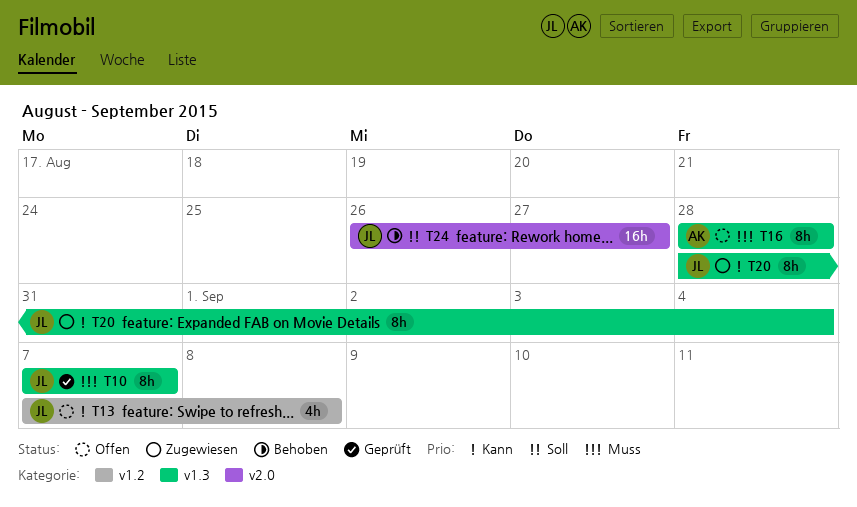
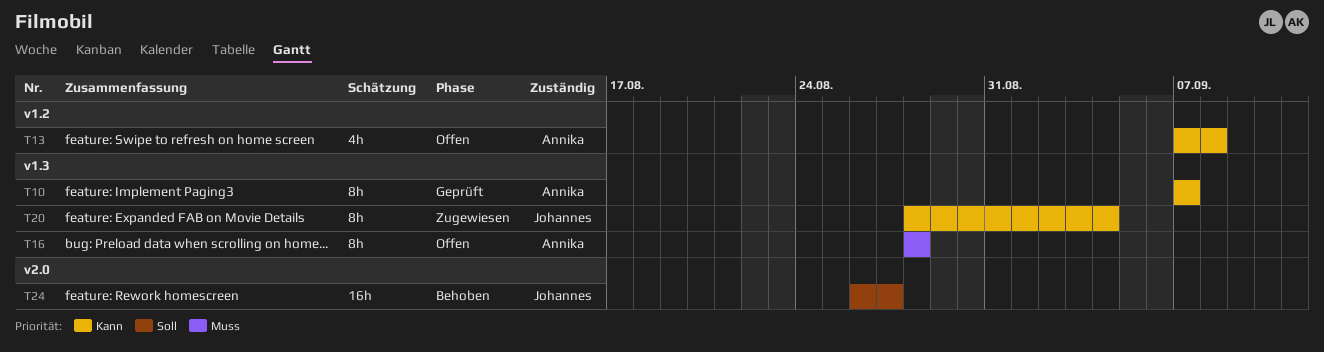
T10, owner: Johannes -> Annika
T10, priority: Muss -> Kann
T13, owner: Johannes -> Annika

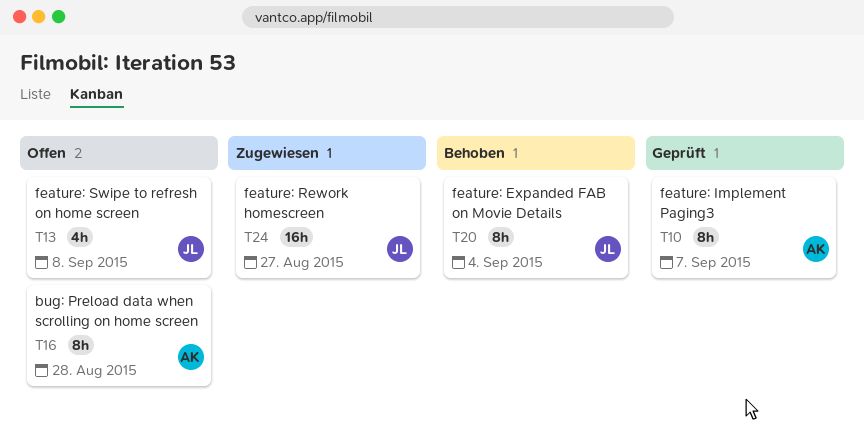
T13, owner: Annika -> Johannes
T20, status: Zugewiesen -> Behoben
T24, status: Behoben -> Zugewiesen

